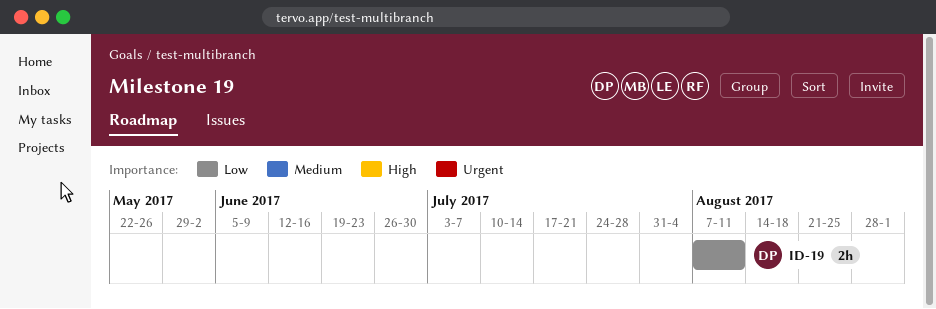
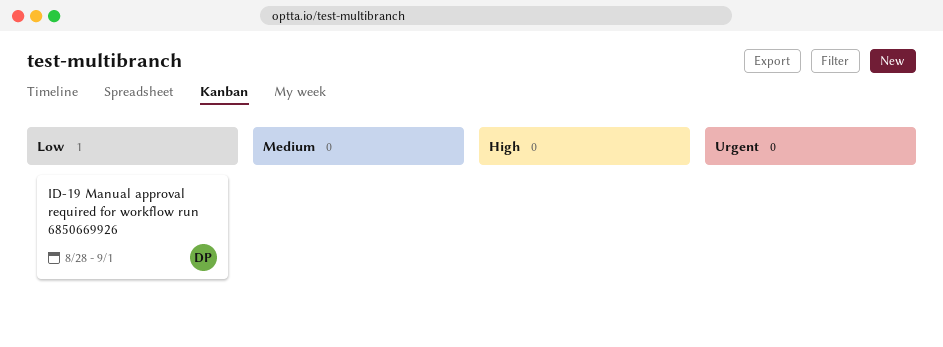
ID-19, start: Aug 7 -> Aug 28
ID-19, due: Aug 11 -> Sep 1

